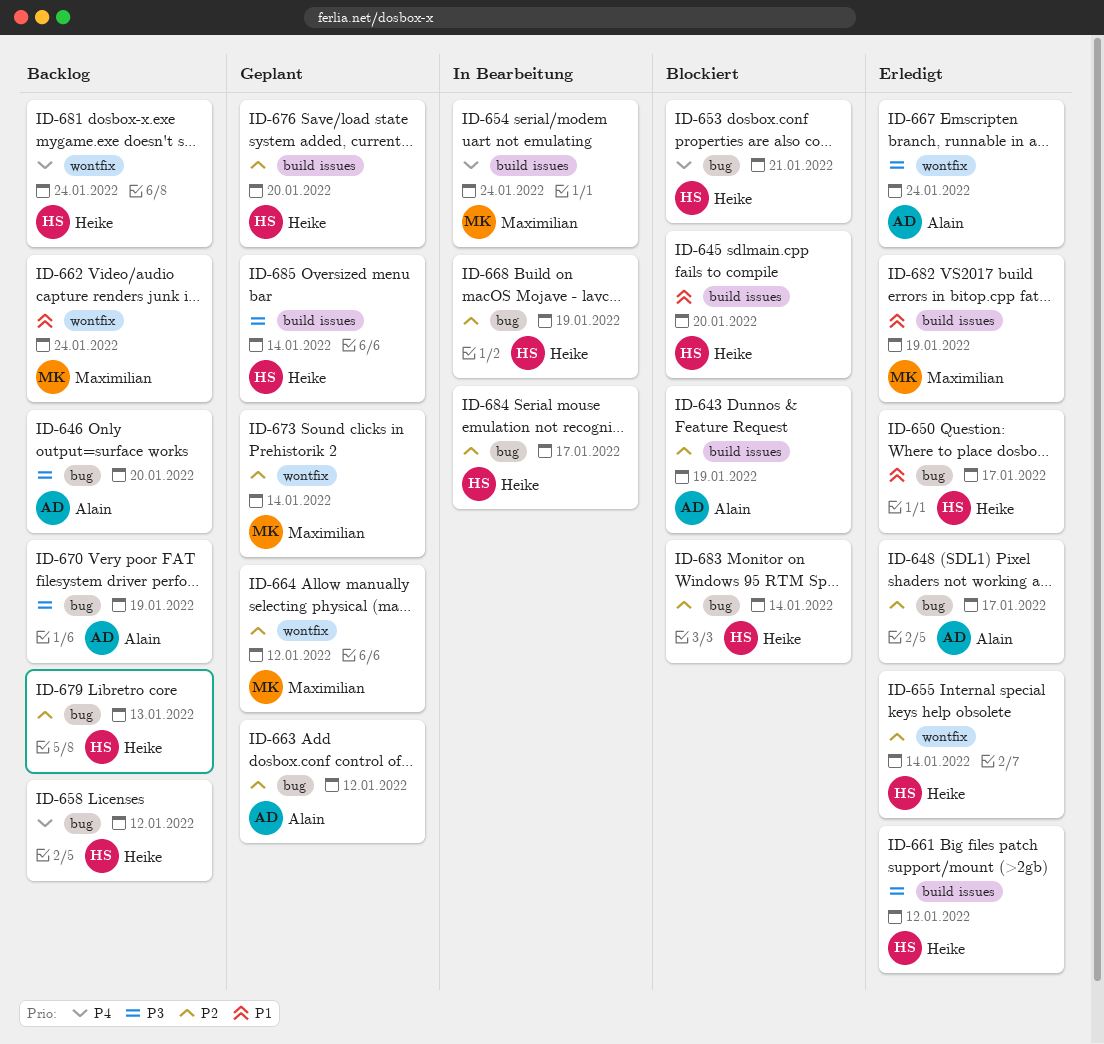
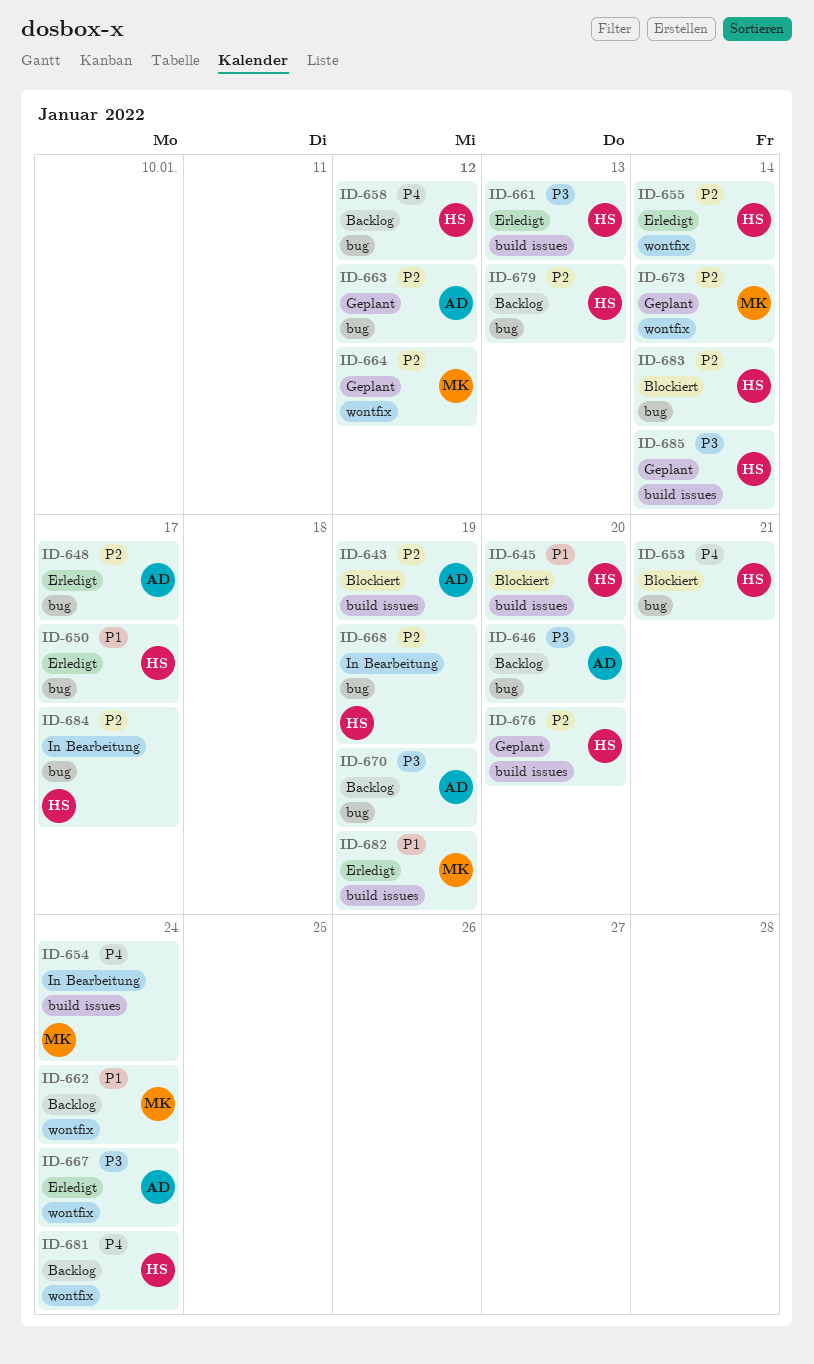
ID-661, due: Jan 12 -> Jan 13

